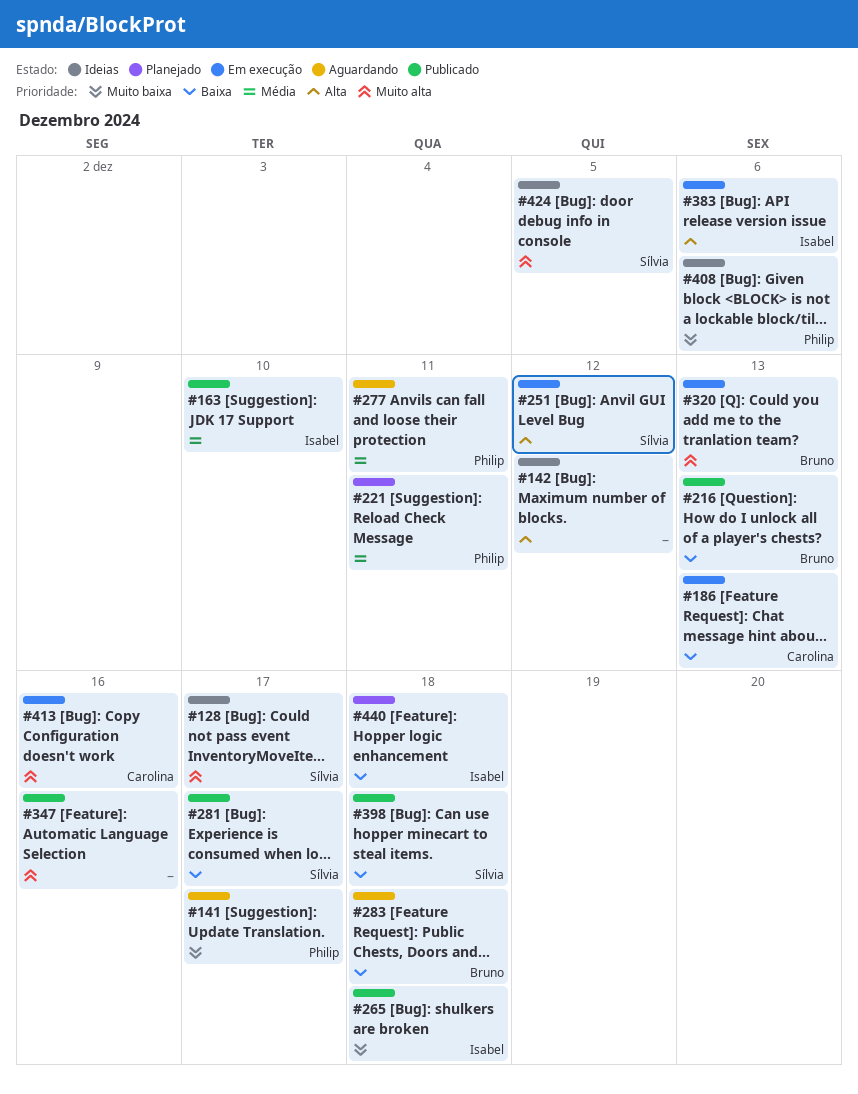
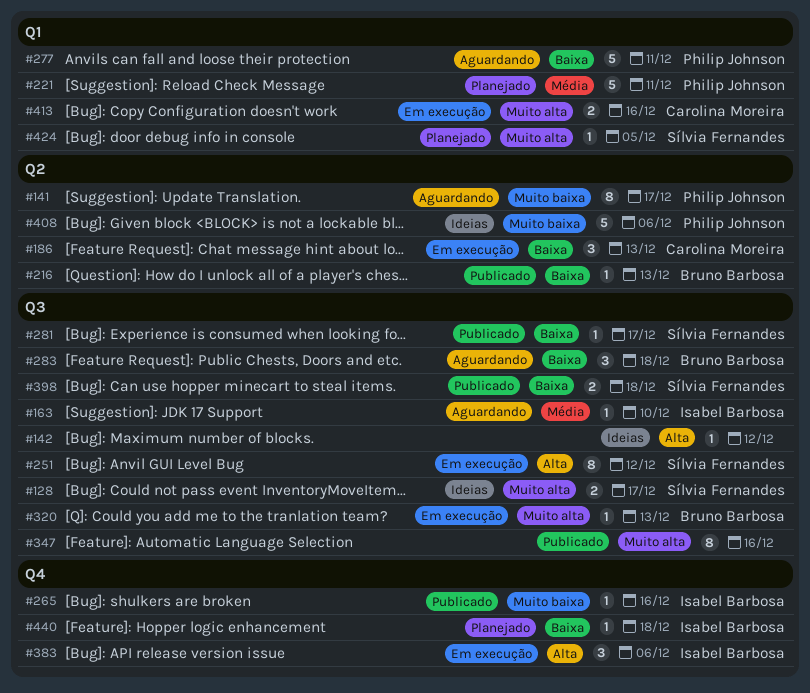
#163, status: Publicado -> Aguardando
#265, due: Dec 18 -> Dec 16
#277, priority: Média -> Baixa
#424, status: Ideias -> Planejado

